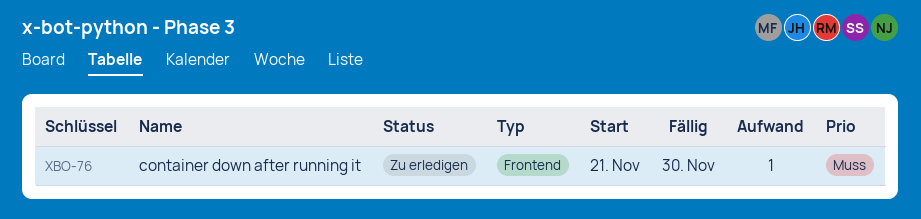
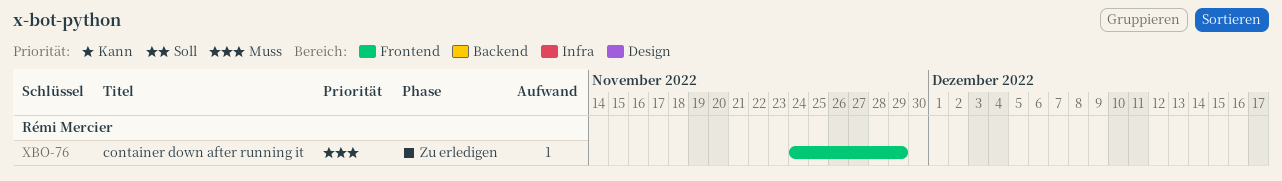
XBO-76, start: Nov 21 -> Nov 24
XBO-76, due: Nov 30 -> Nov 29

